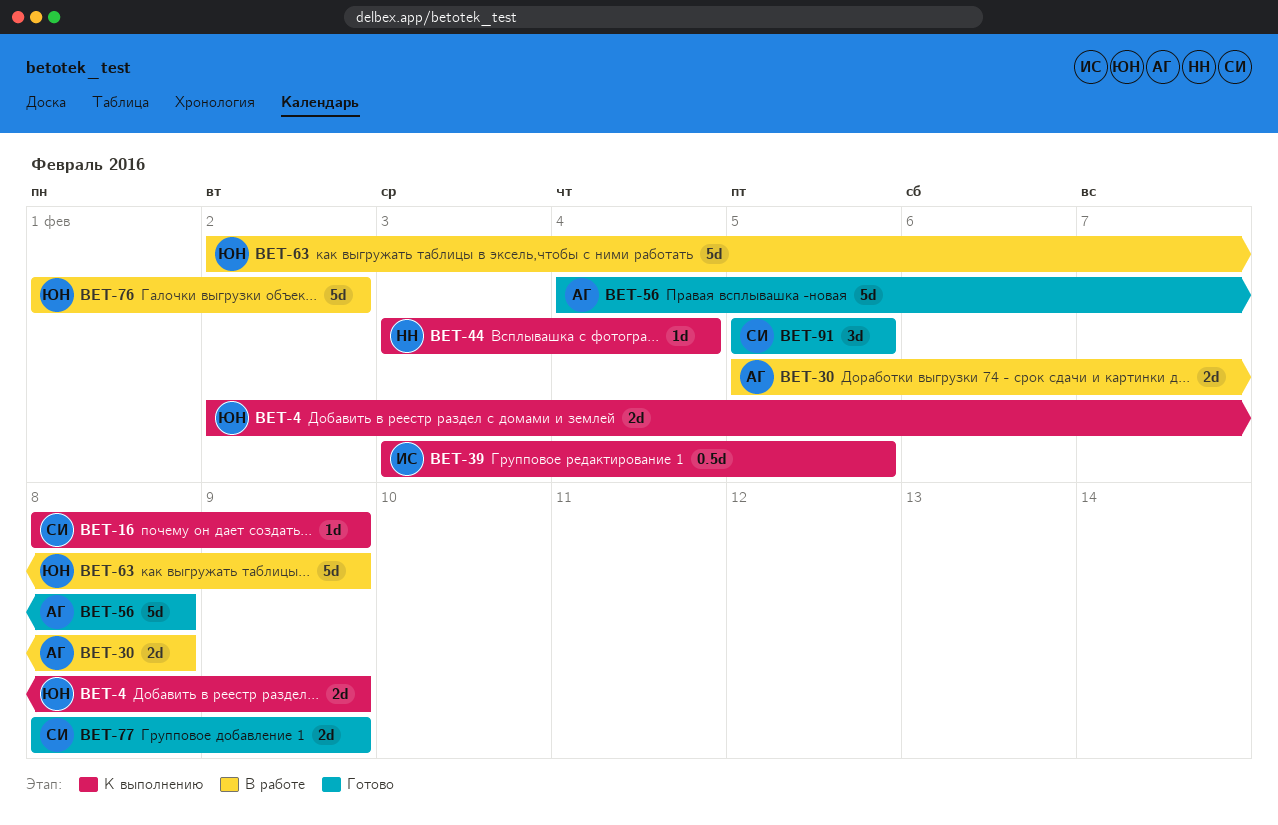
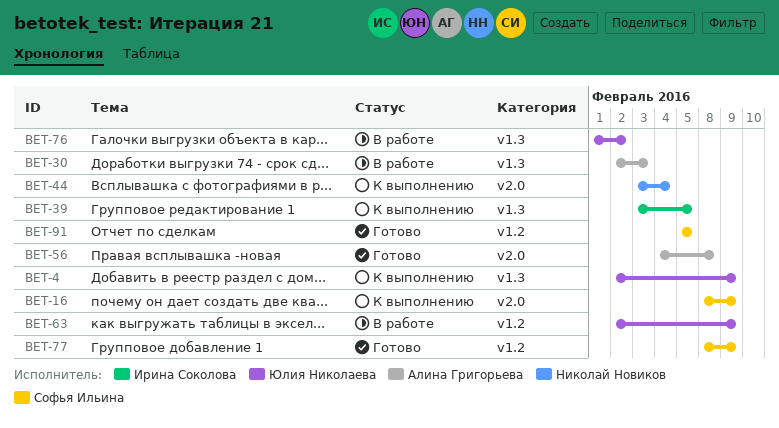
BET-30, start: Feb 5 -> Feb 2
BET-30, due: Feb 8 -> Feb 3

